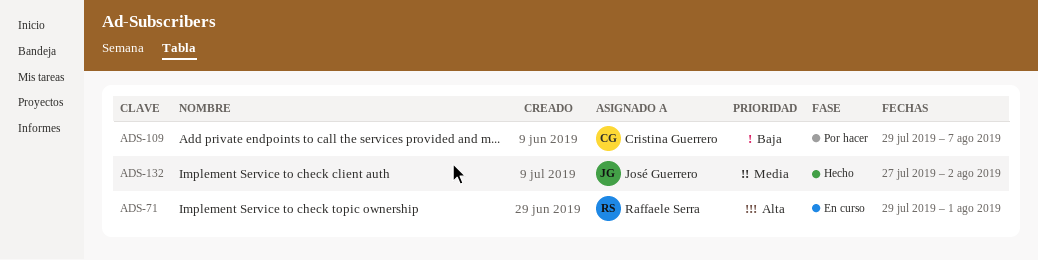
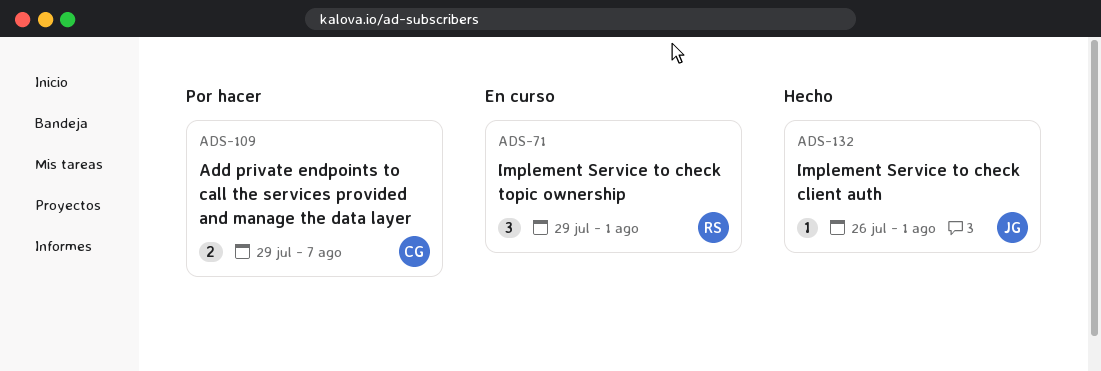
ADS-132, start: Jul 27 -> Jul 26
ADS-132, due: Aug 2 -> Aug 1

